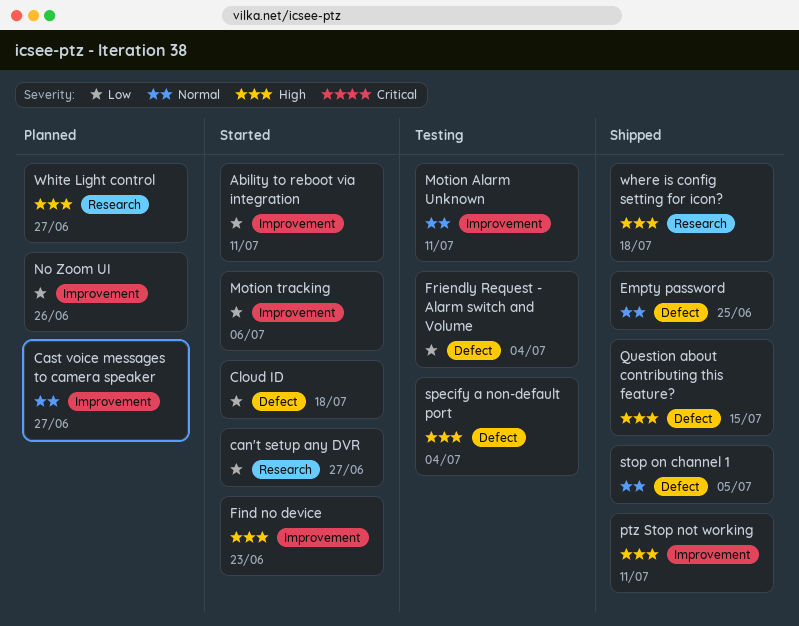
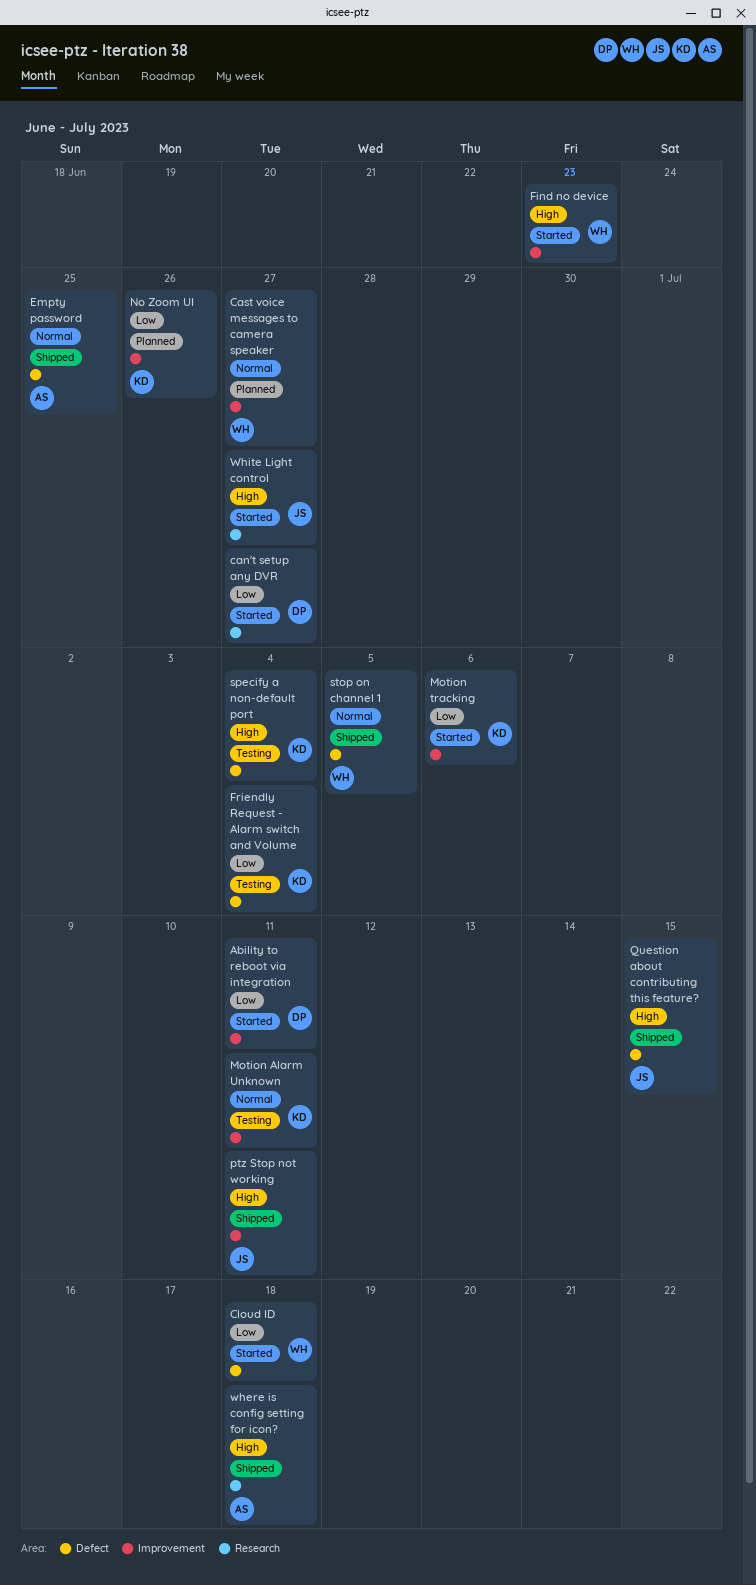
White Light control, status: Planned -> Started

